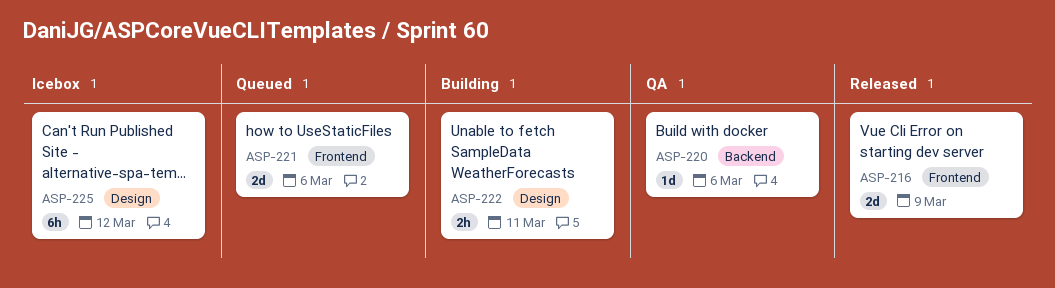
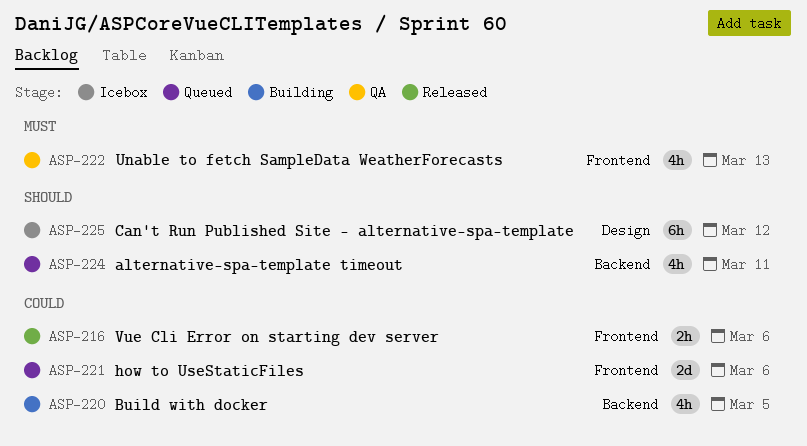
ASP-216, estimate: 2d -> 2h
ASP-216, due: Mar 9 -> Mar 6
ASP-220, status: QA -> Building
ASP-220, estimate: 1d -> 4h
ASP-220, due: Mar 6 -> Mar 5
ASP-222, status: Building -> QA
ASP-222, label: Design -> Frontend
ASP-222, estimate: 2h -> 4h
ASP-222, due: Mar 11 -> Mar 13
ASP-224: none -> present

